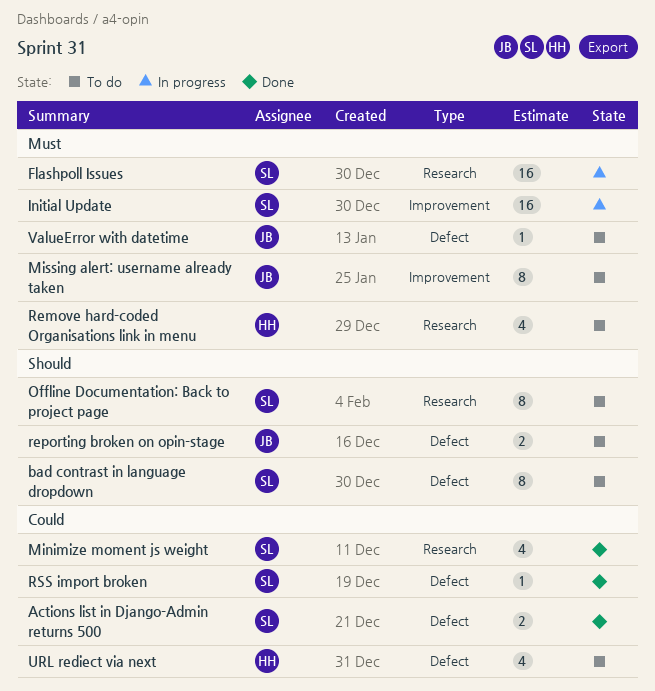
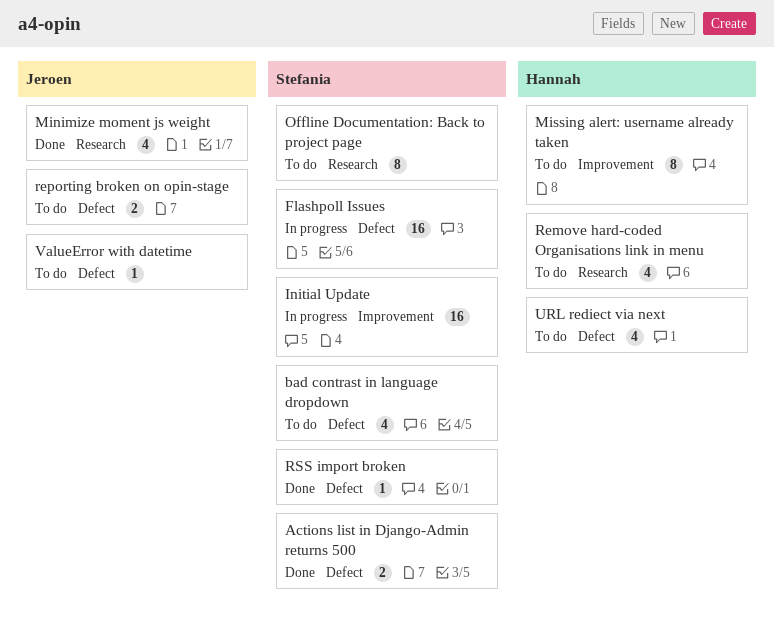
bad contrast in language dropdown, estimate: 8 -> 4
Flashpoll Issues, label: Research -> Defect
Minimize moment js weight, owner: Stefania -> Jeroen
Missing alert: username already taken, owner: Jeroen -> Hannah

